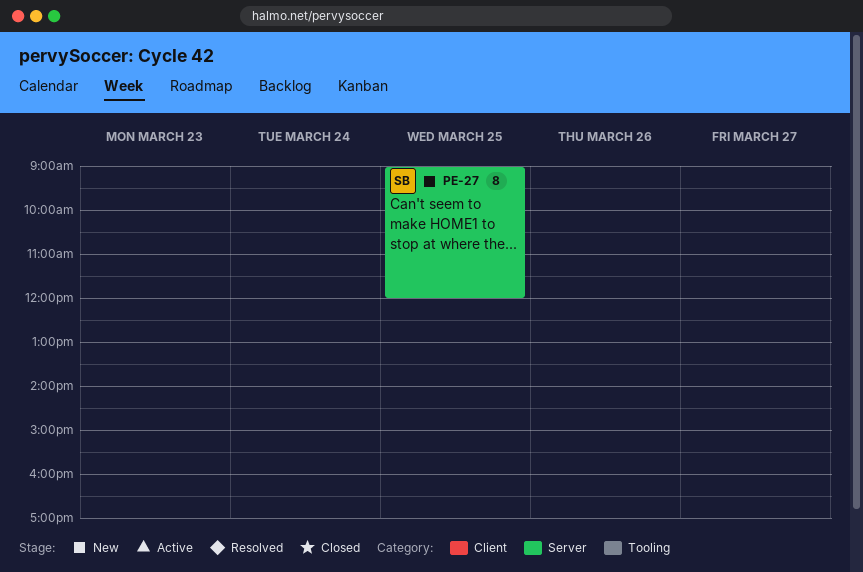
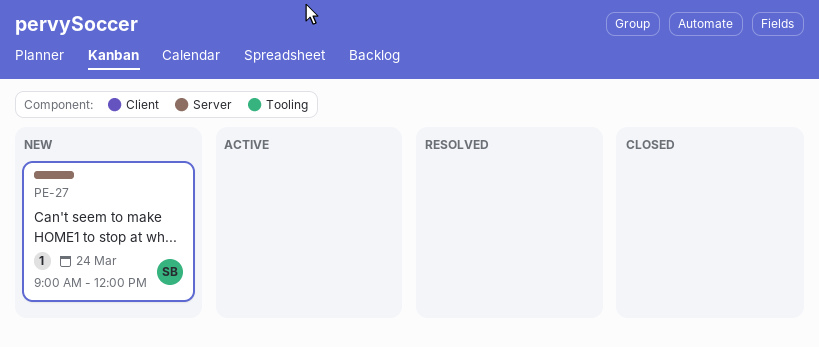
PE-27, estimate: 8 -> 1
PE-27, day: Mar 25 -> Mar 24

